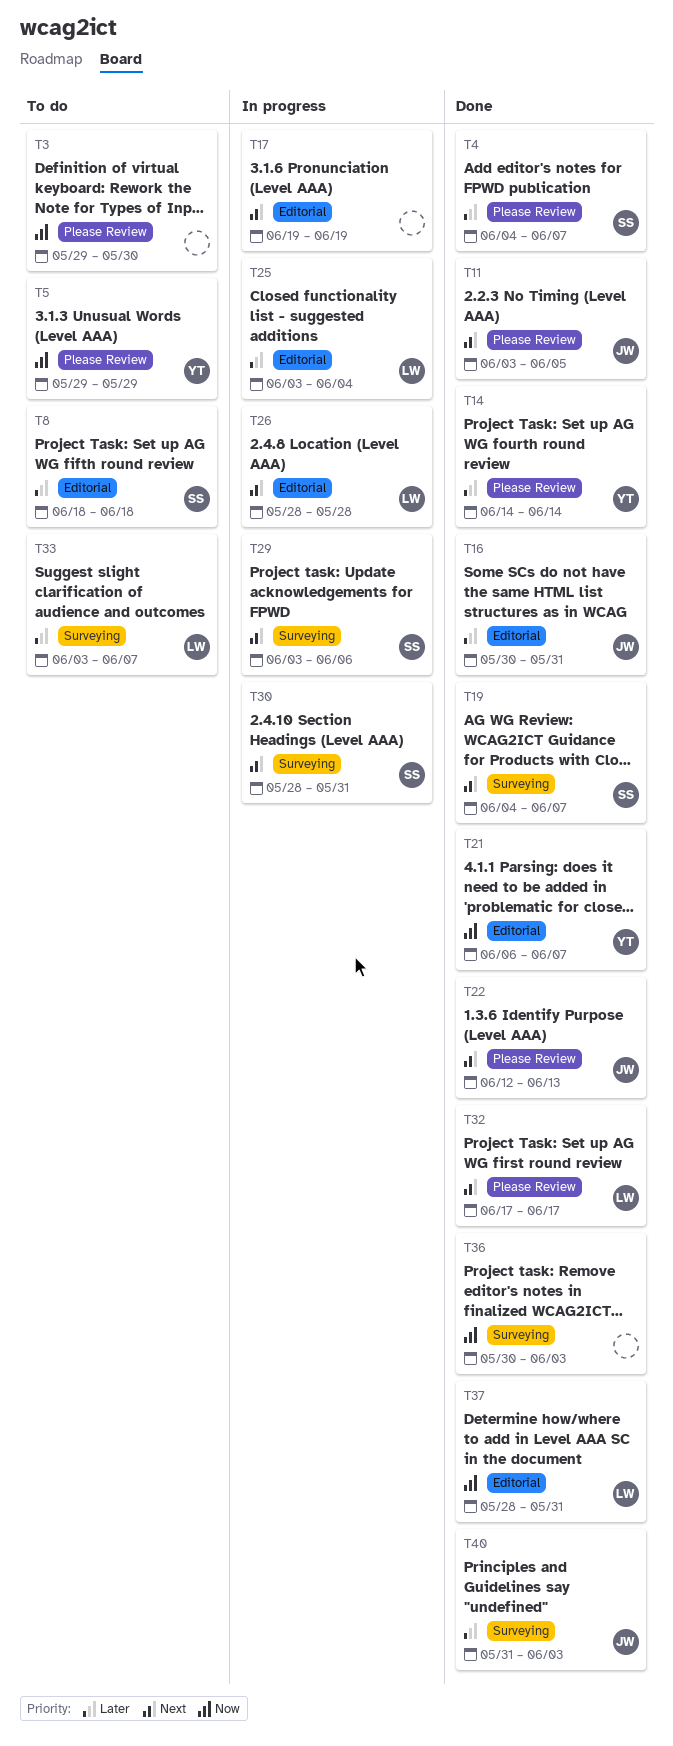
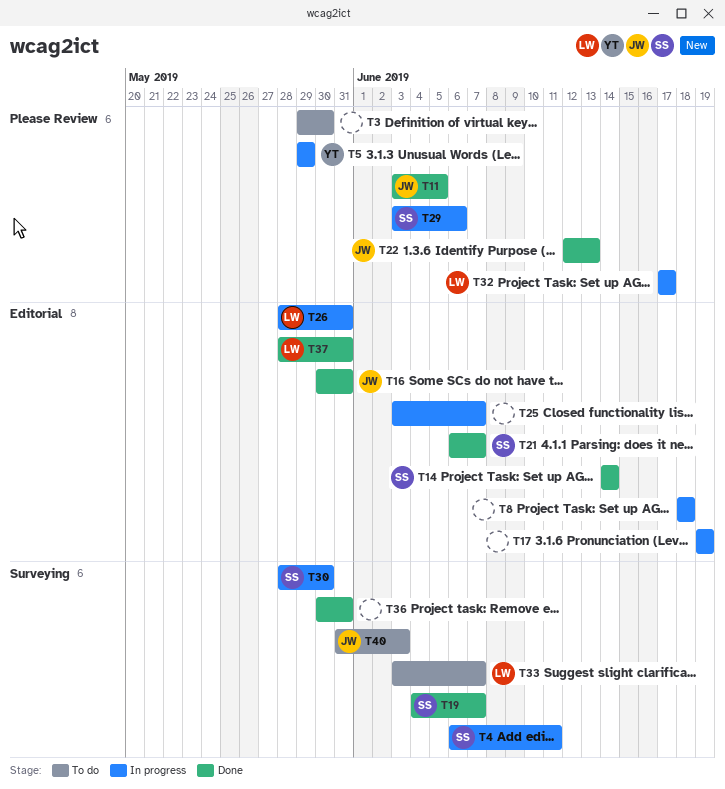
T4, status: Done -> In progress
T4, label: Please Review -> Surveying
T4, start: Jun 4 -> Jun 6
T4, due: Jun 7 -> Jun 11
T5, status: To do -> In progress
T8, status: To do -> In progress
T8, owner: SS -> none
T14, owner: YT -> SS
T14, label: Please Review -> Editorial
T21, owner: YT -> SS
T25, owner: LW -> none
T25, due: Jun 4 -> Jun 7
T26, due: May 28 -> May 31
T29, label: Surveying -> Please Review
T30, due: May 31 -> May 30
T32, status: Done -> In progress
T36, due: Jun 3 -> May 31
T40, status: Done -> To do

